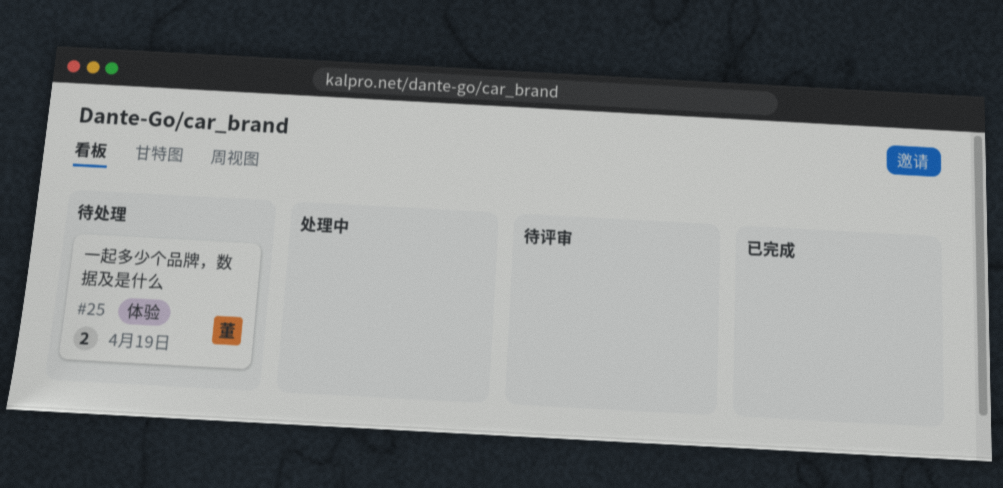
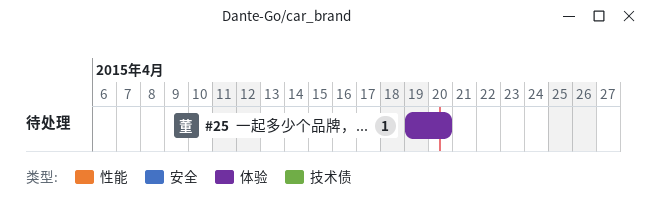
#25, estimate: 2 -> 1
#25, due: Apr 19 -> Apr 20

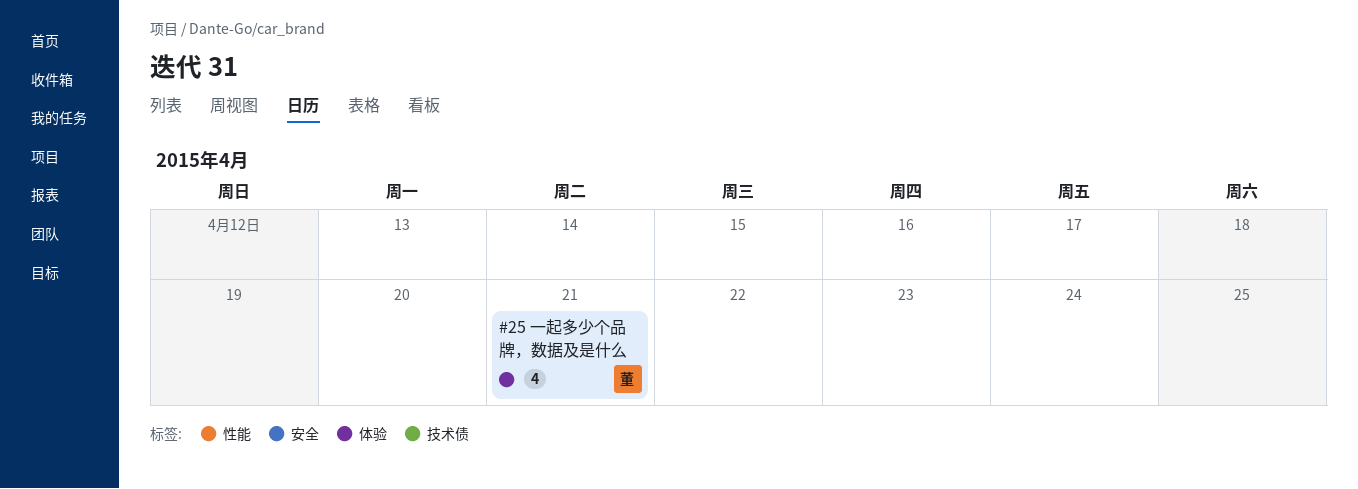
#25, estimate: 1 -> 4
#25, due: Apr 20 -> Apr 21

